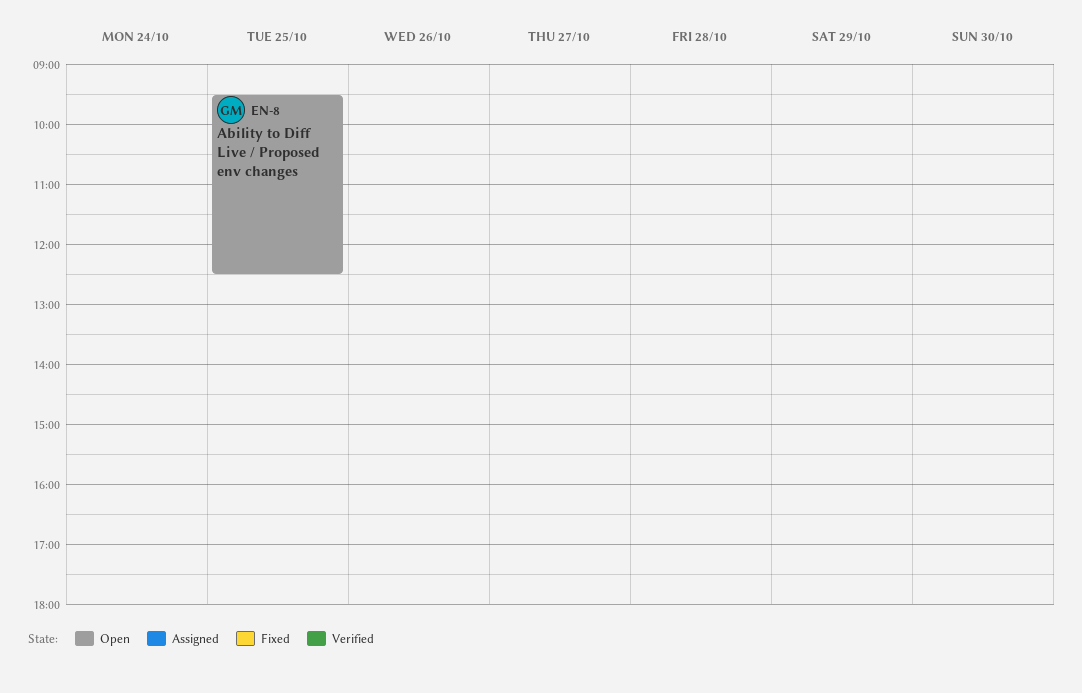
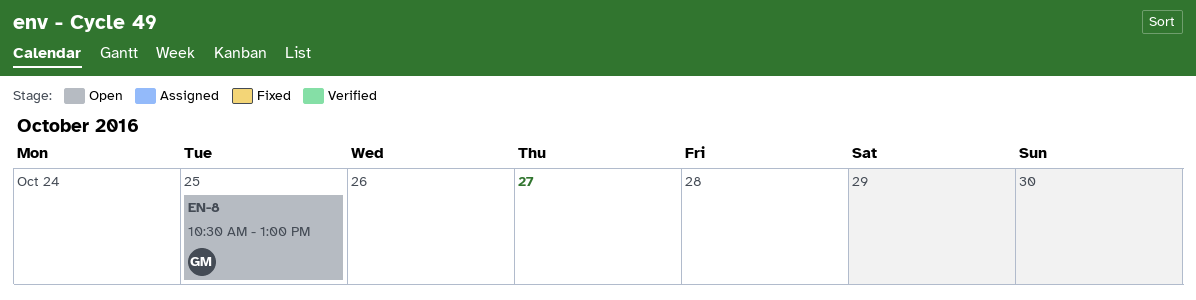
EN-8, begins: 09:30 -> 10:30
EN-8, ends: 12:30 -> 13:00

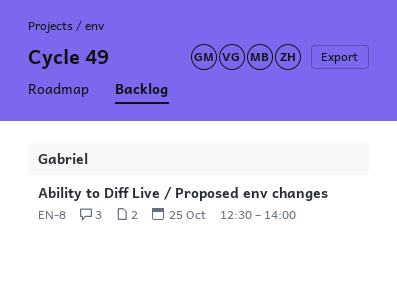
EN-8, begins: 10:30 -> 12:30
EN-8, ends: 13:00 -> 14:00

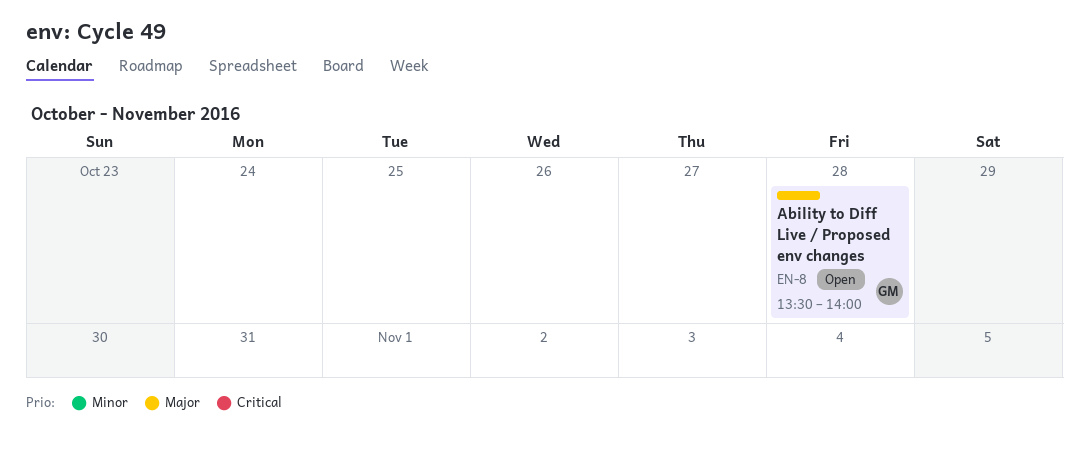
EN-8, day: Oct 25 -> Oct 28
EN-8, begins: 12:30 -> 13:30

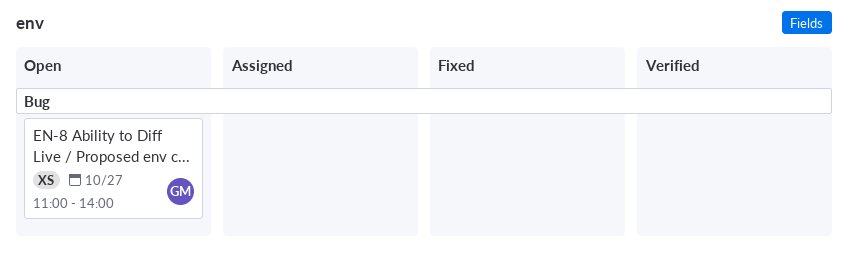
EN-8, day: Oct 28 -> Oct 27
EN-8, begins: 13:30 -> 11:00

